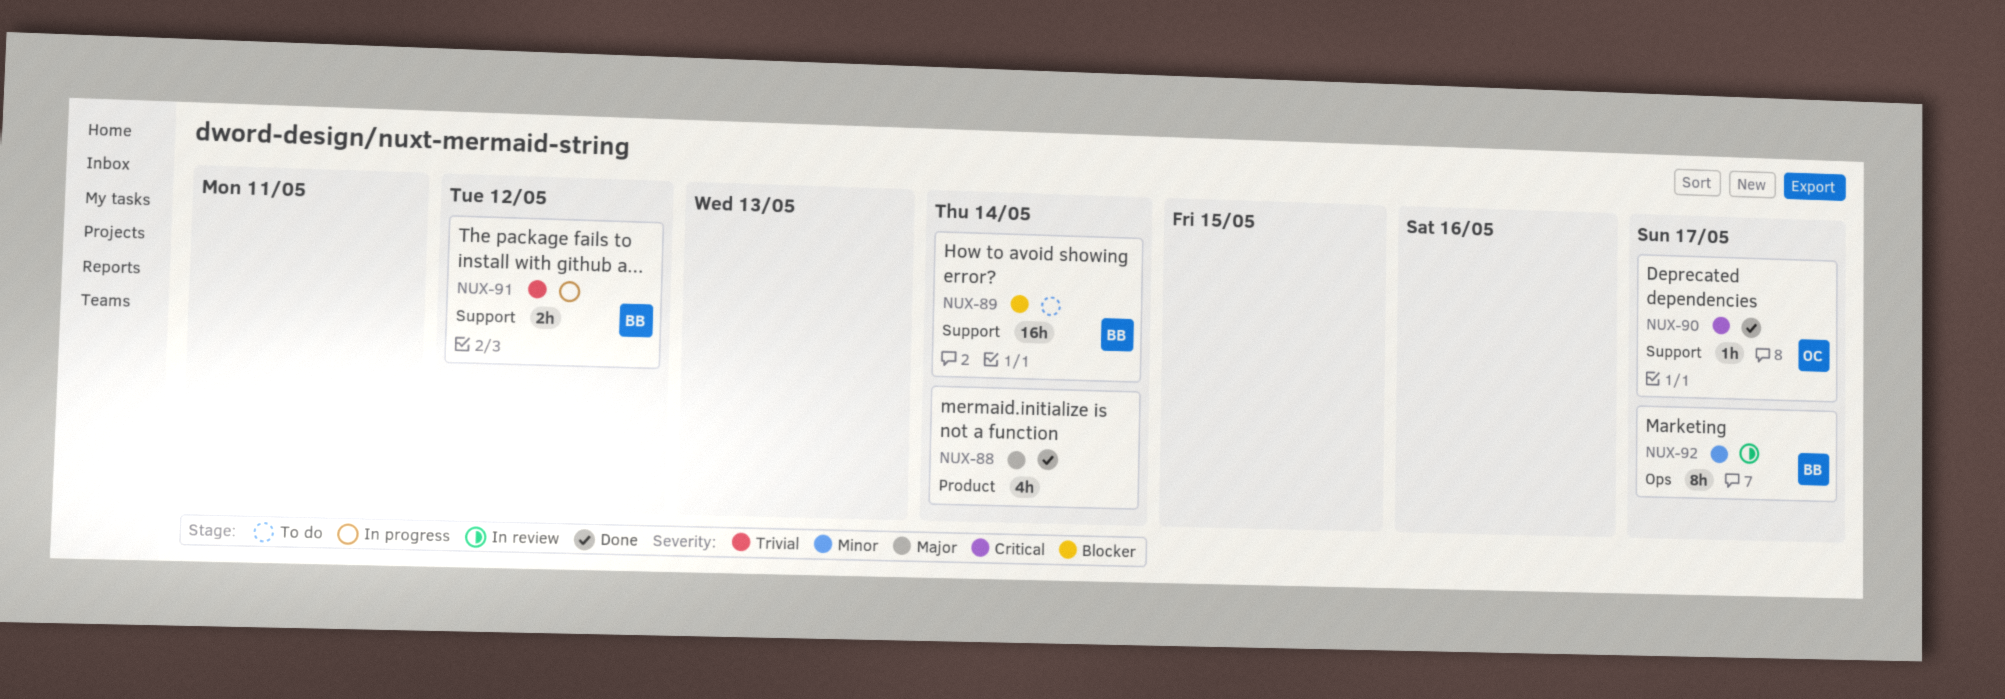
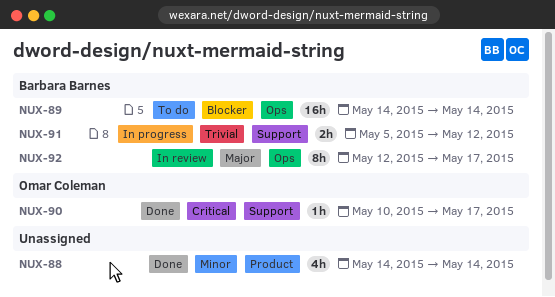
NUX-88, priority: Major -> Minor
NUX-89, label: Support -> Ops
NUX-92, priority: Minor -> Major

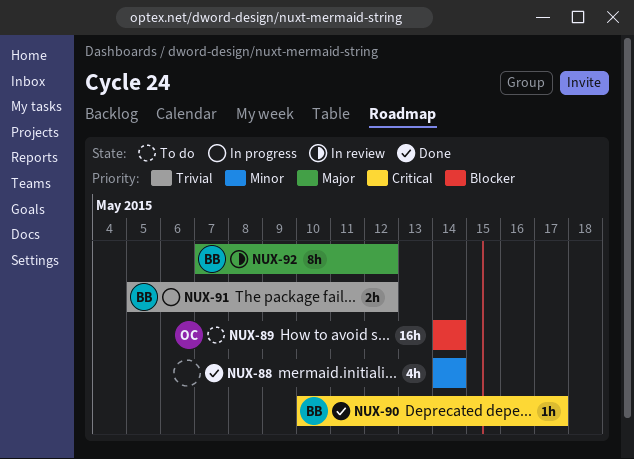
NUX-89, owner: Barbara Barnes -> Omar Coleman
NUX-90, owner: Omar Coleman -> Barbara Barnes
NUX-92, start: May 12 -> May 7
NUX-92, due: May 17 -> May 12

